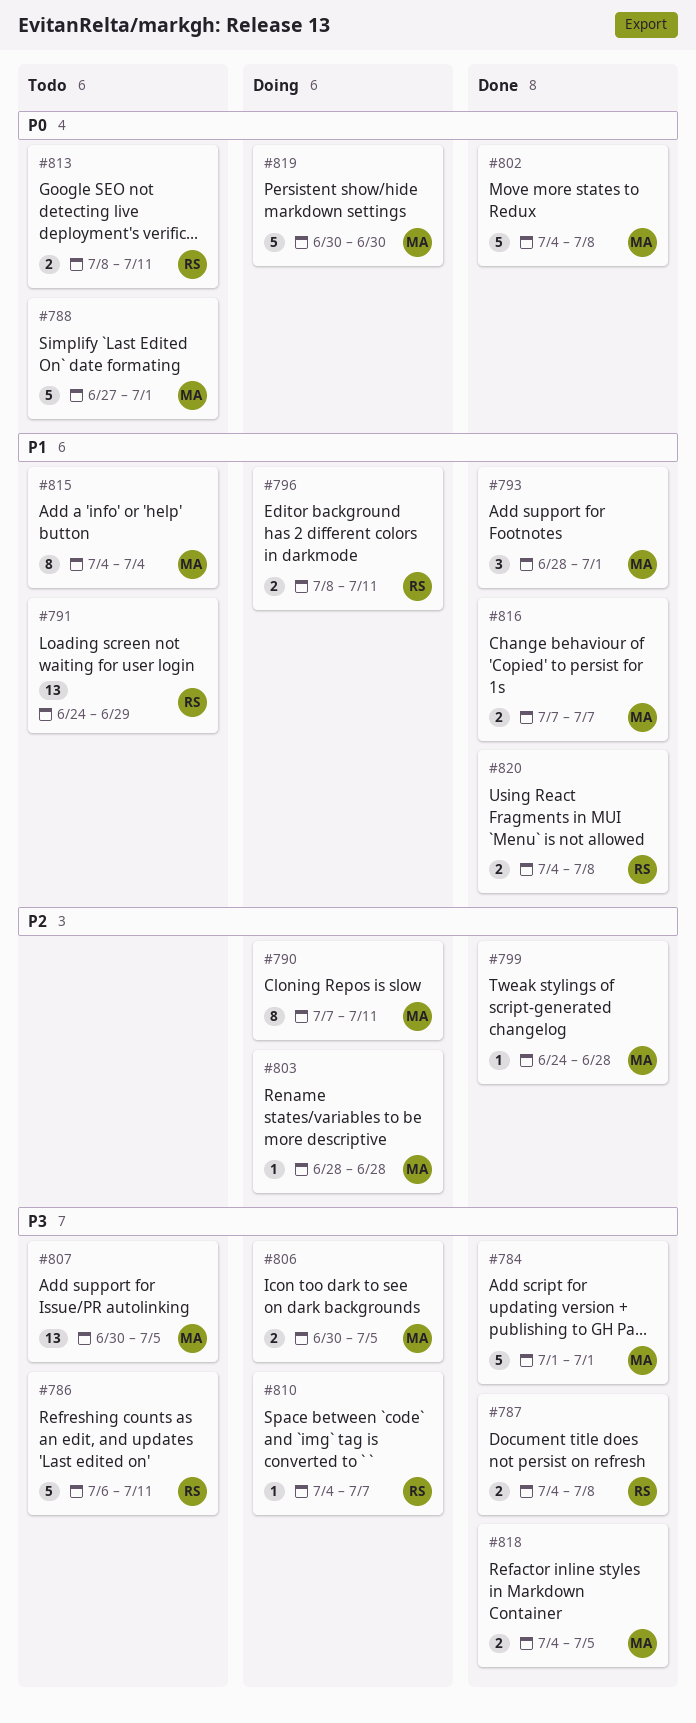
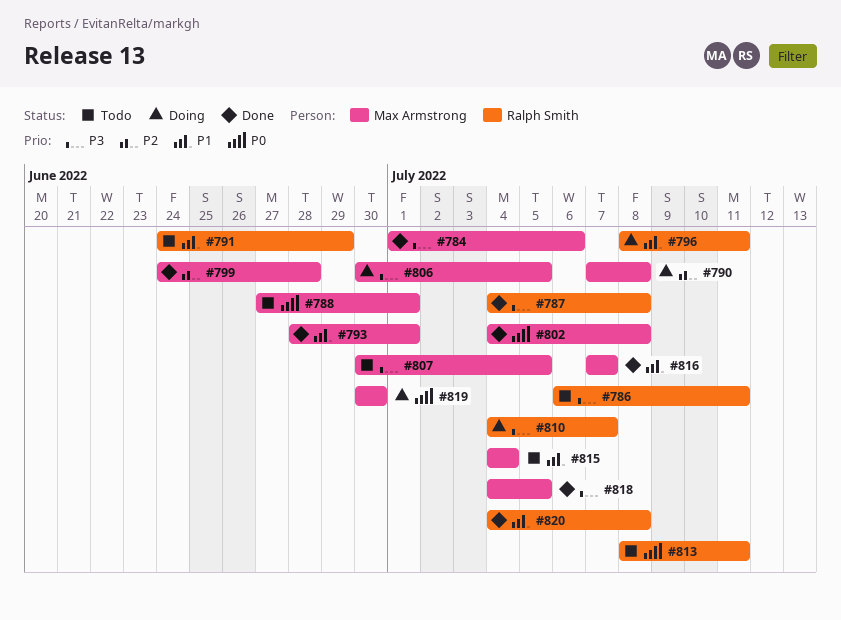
#784, due: Jul 1 -> Jul 6
#790, due: Jul 11 -> Jul 8
#803: present -> none

